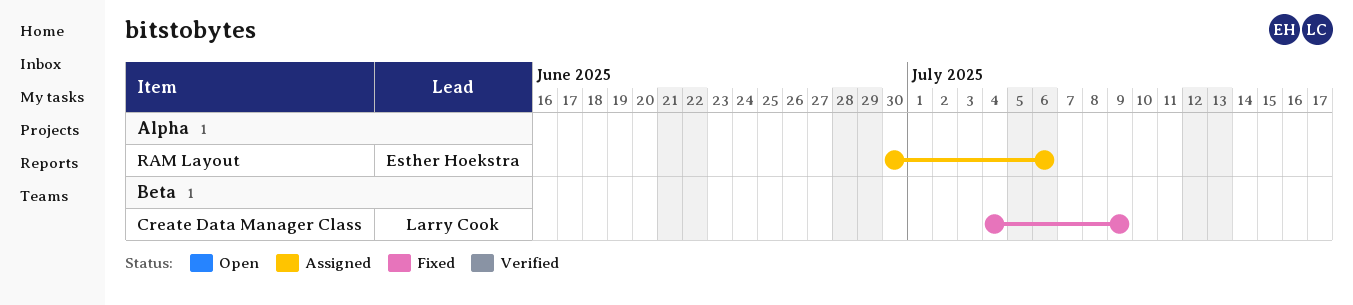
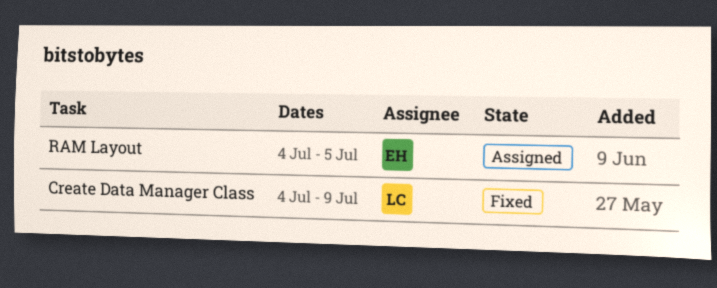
RAM Layout, start: Jun 30 -> Jul 4
RAM Layout, due: Jul 6 -> Jul 5

